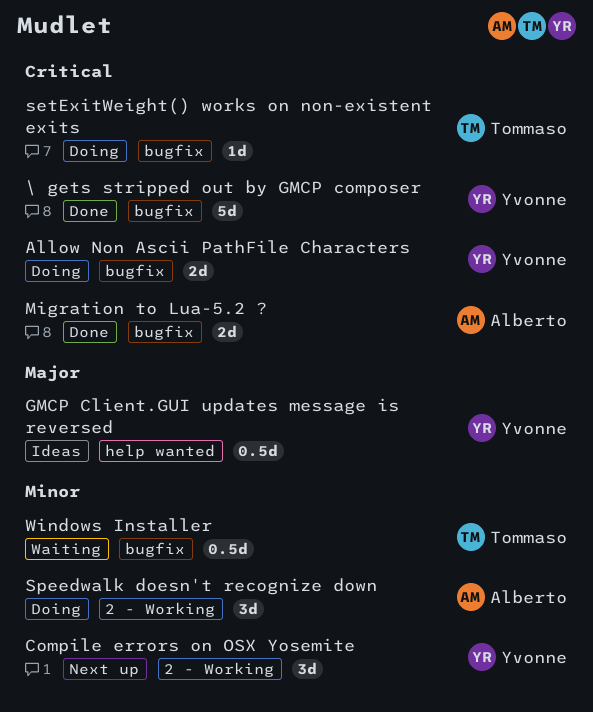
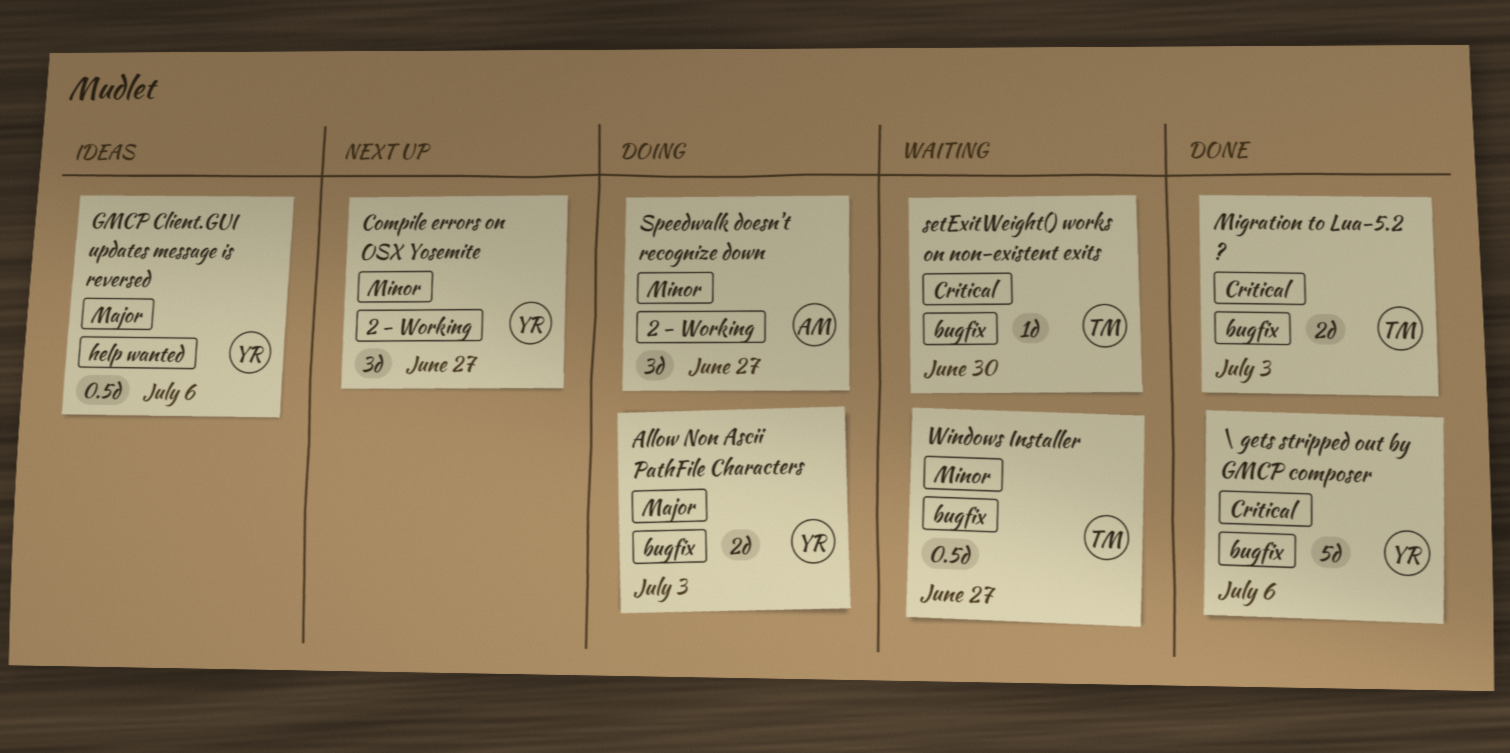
Allow Non Ascii PathFile Characters, priority: Critical -> Major
Migration to Lua-5.2 ?, owner: Alberto -> Tommaso
setExitWeight() works on non-existent exits, status: Doing -> Waiting

